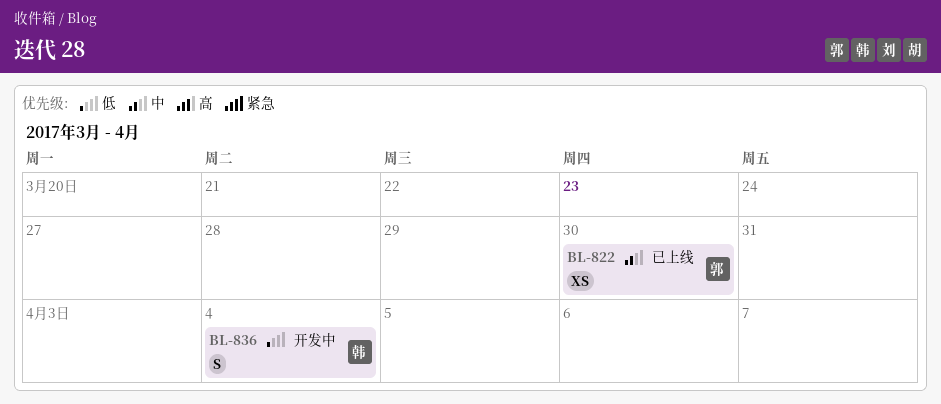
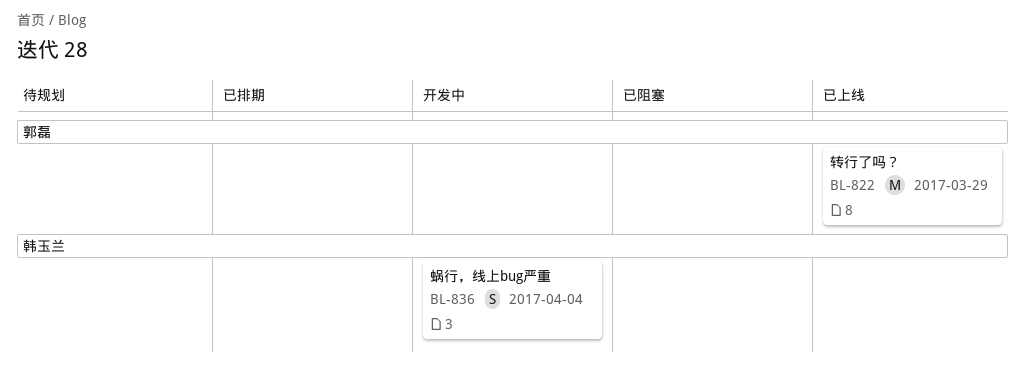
BL-822, estimate: XS -> M
BL-822, due: Mar 30 -> Mar 29

